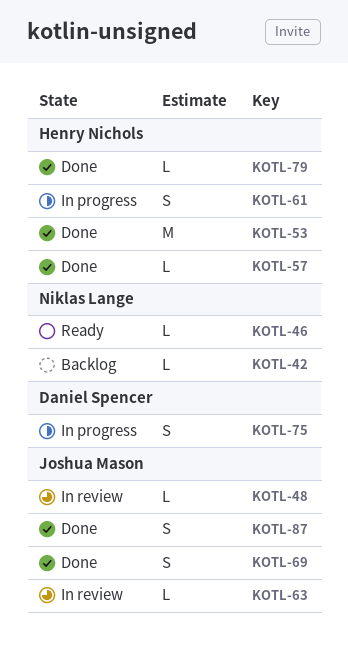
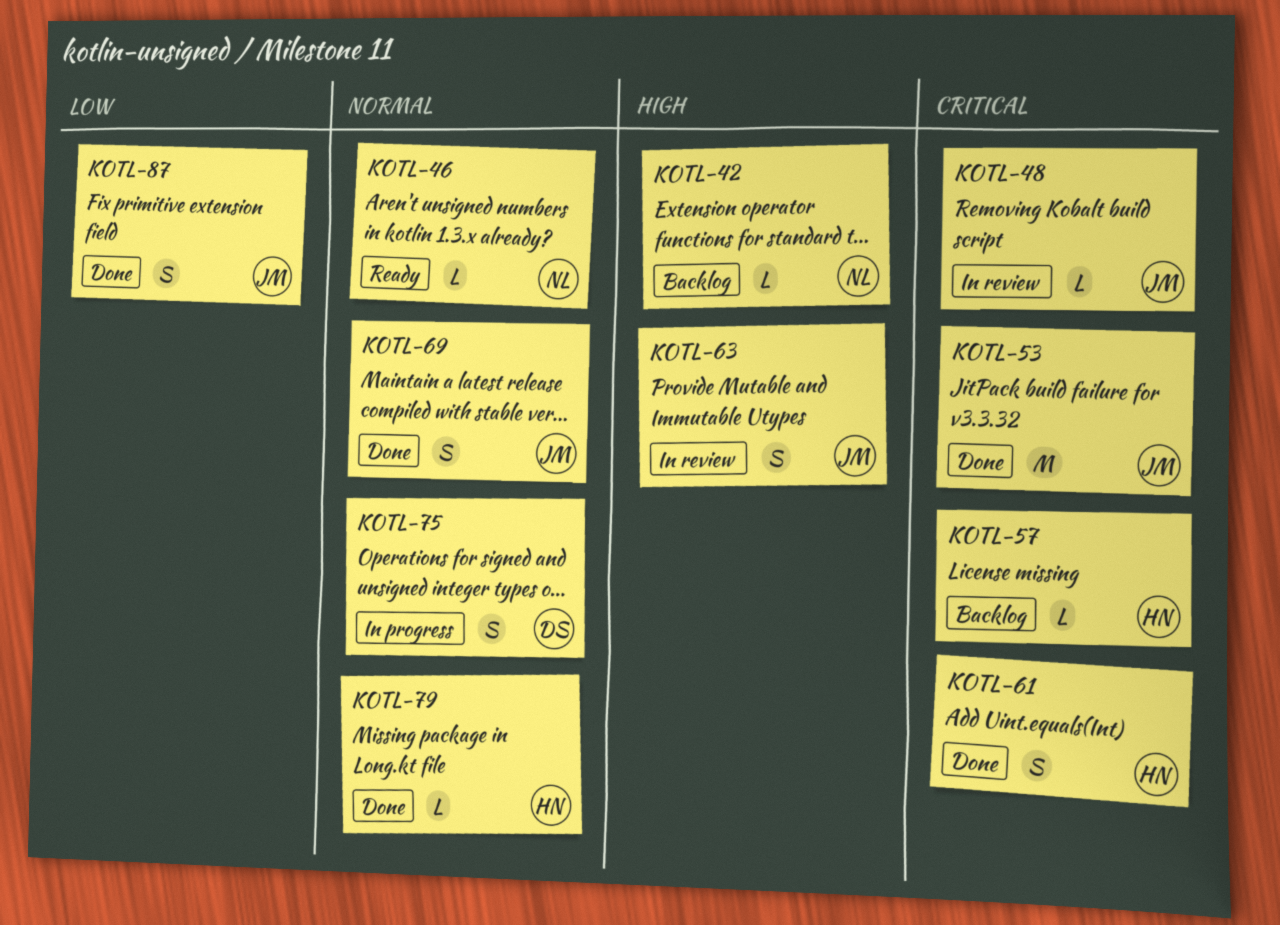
KOTL-53, owner: Henry Nichols -> Joshua Mason
KOTL-57, status: Done -> Backlog
KOTL-61, status: In progress -> Done
KOTL-63, estimate: L -> S

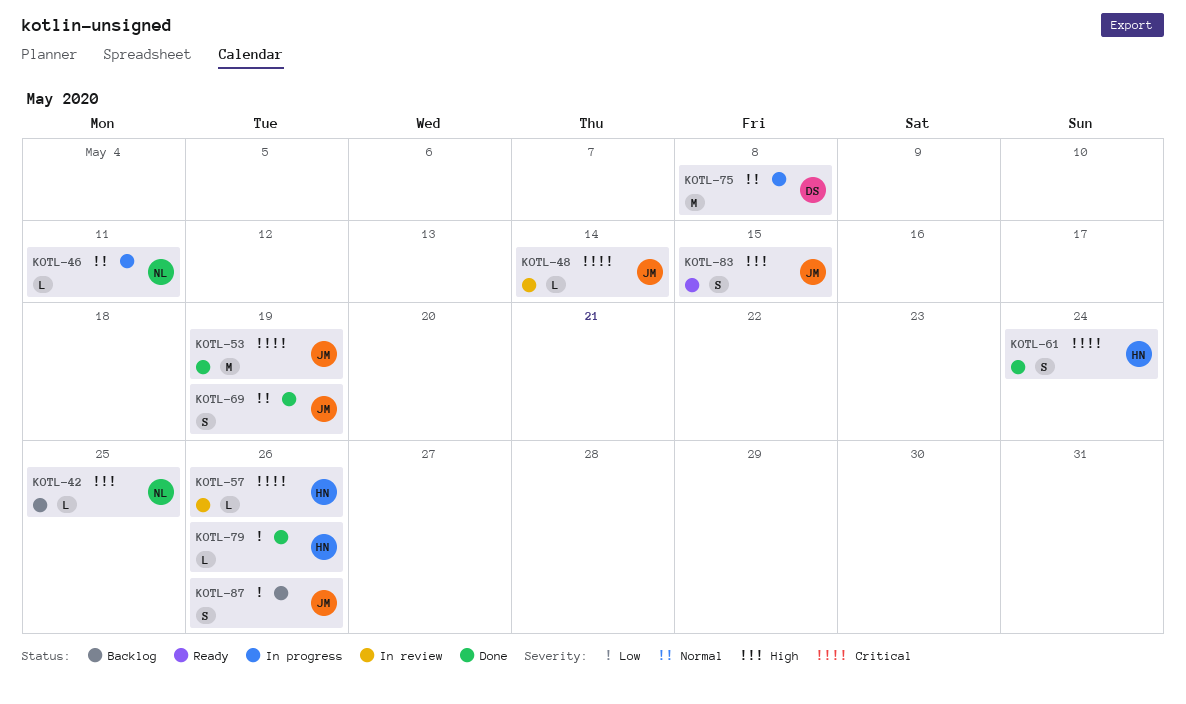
KOTL-46, status: Ready -> In progress
KOTL-57, status: Backlog -> In review
KOTL-63: present -> none
KOTL-75, estimate: S -> M
KOTL-79, priority: Normal -> Low
KOTL-83: none -> present
KOTL-87, status: Done -> Backlog

